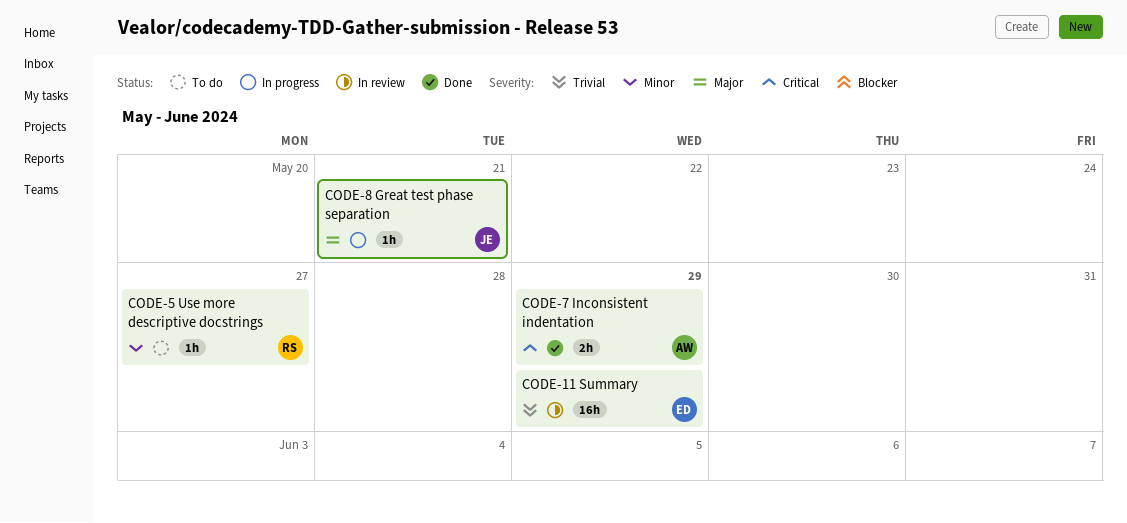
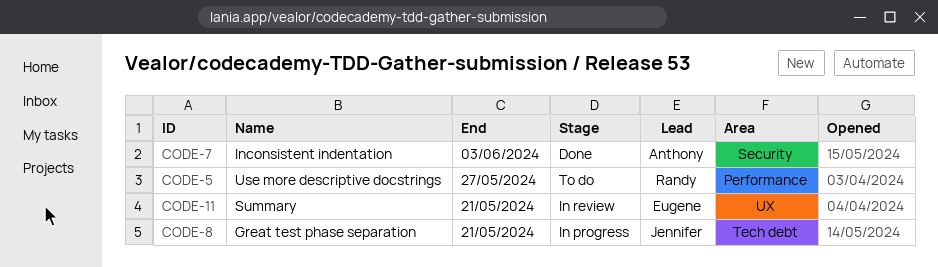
CODE-7, due: May 29 -> Jun 3
CODE-11, due: May 29 -> May 21

